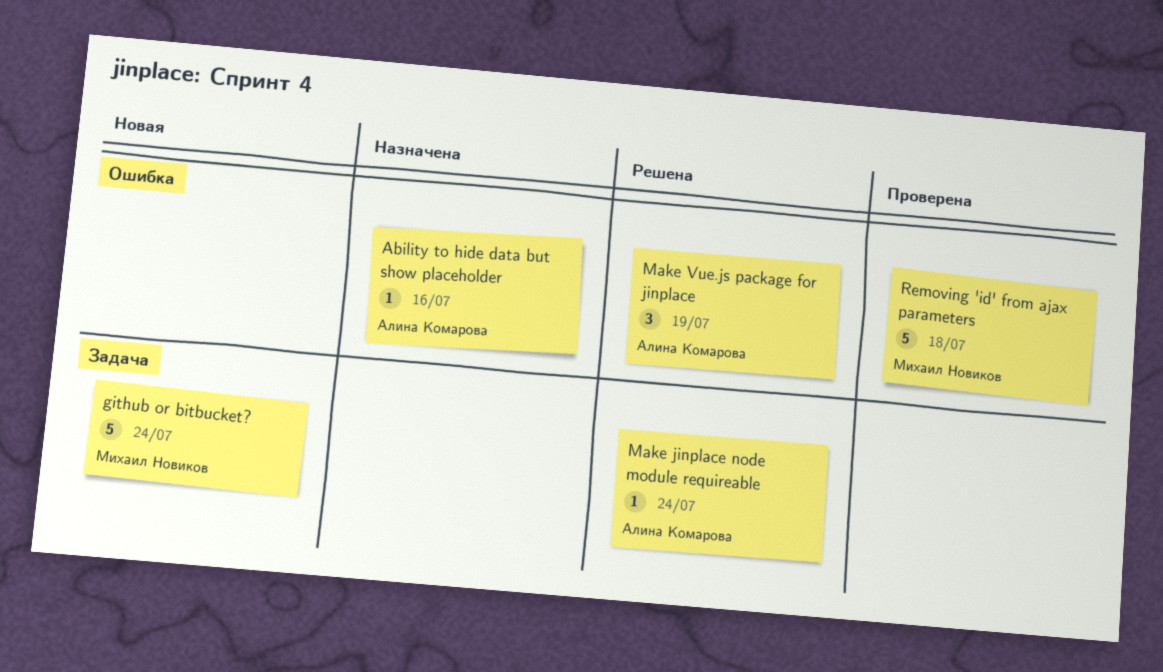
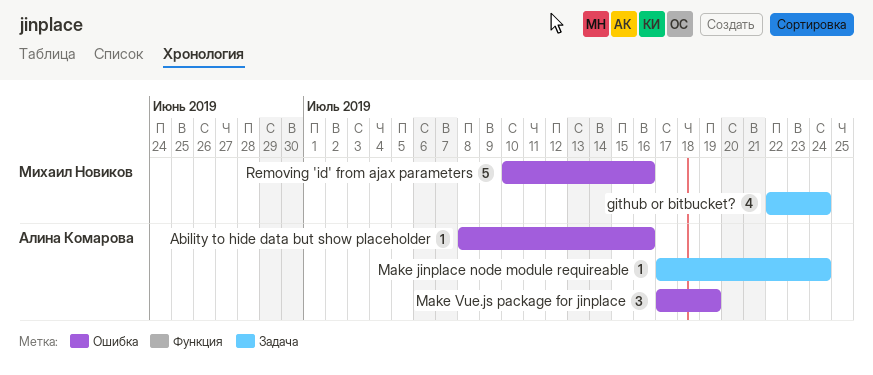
github or bitbucket?, estimate: 5 -> 4
Removing 'id' from ajax parameters, due: Jul 18 -> Jul 16

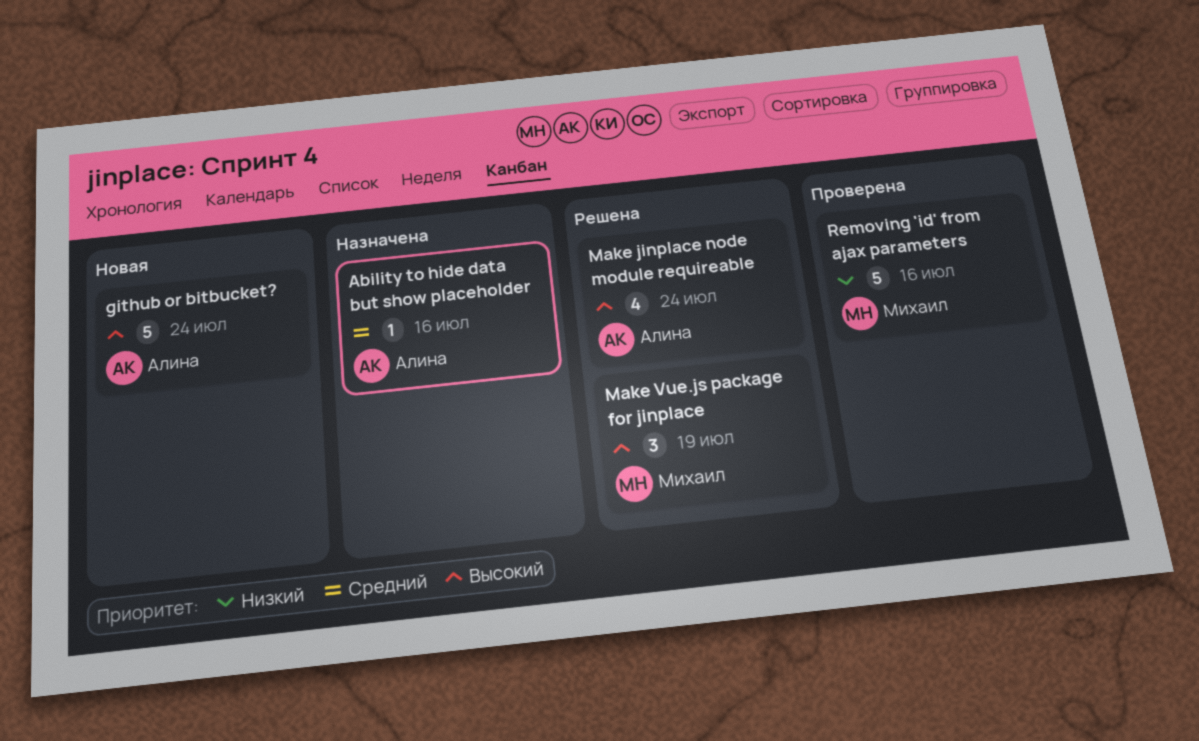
github or bitbucket?, owner: Михаил Новиков -> Алина Комарова
github or bitbucket?, estimate: 4 -> 5
Make jinplace node module requireable, estimate: 1 -> 4
Make Vue.js package for jinplace, owner: Алина Комарова -> Михаил Новиков

